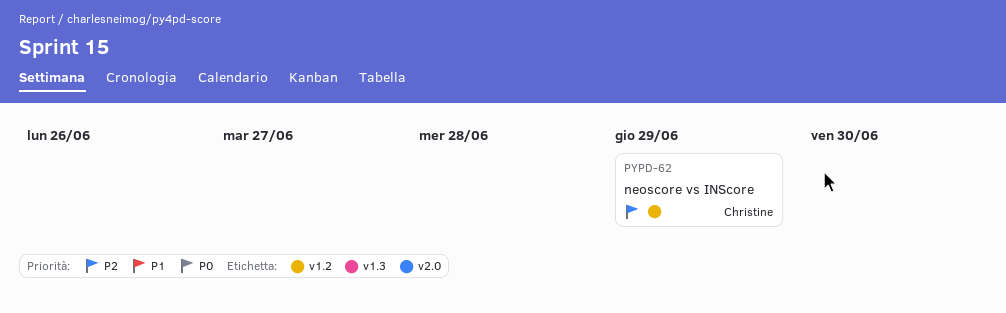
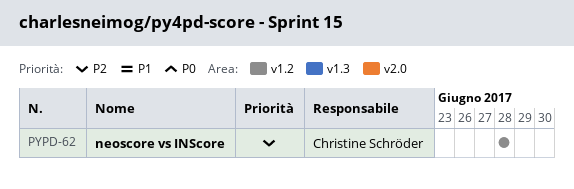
PYPD-62, due: Jun 29 -> Jun 28

